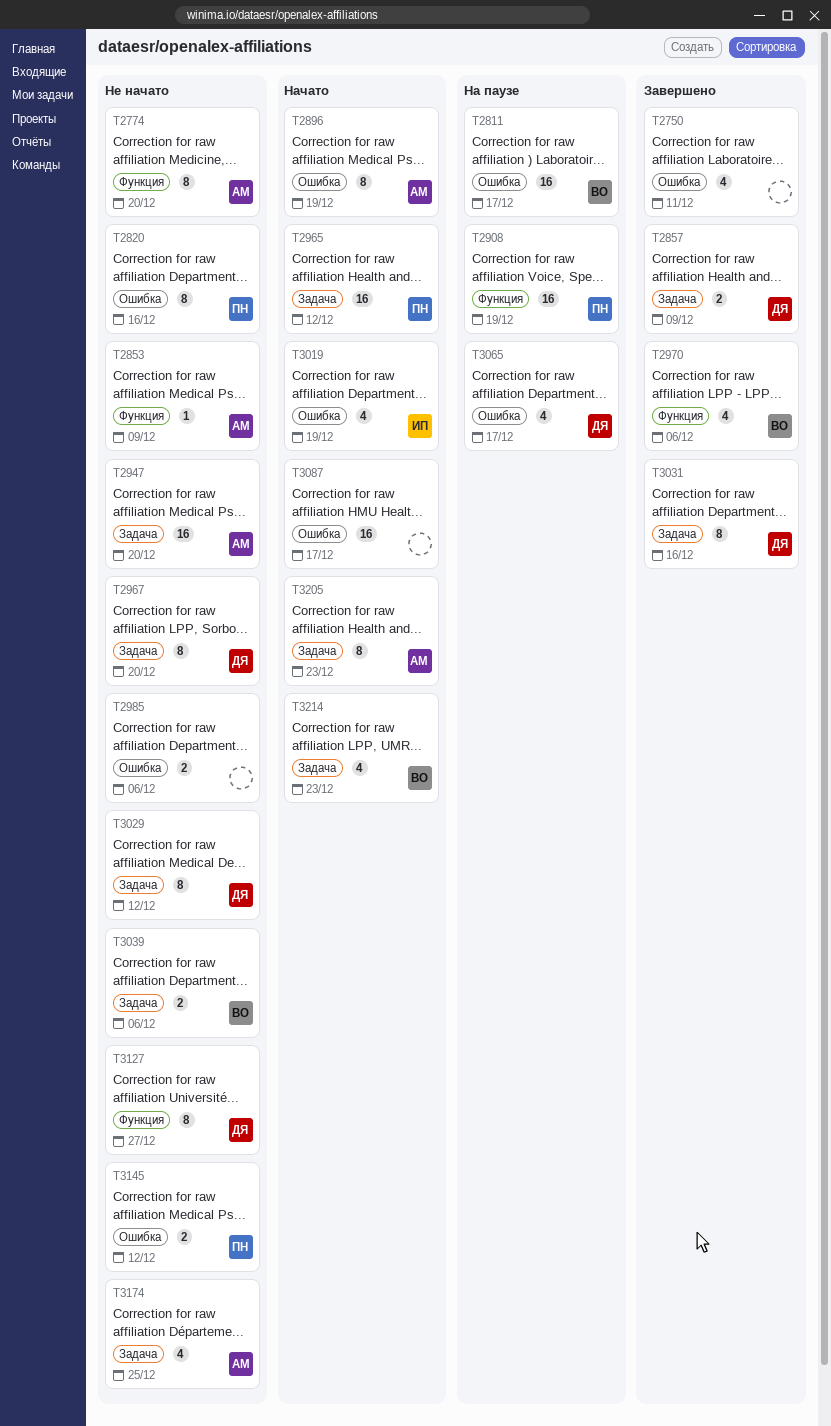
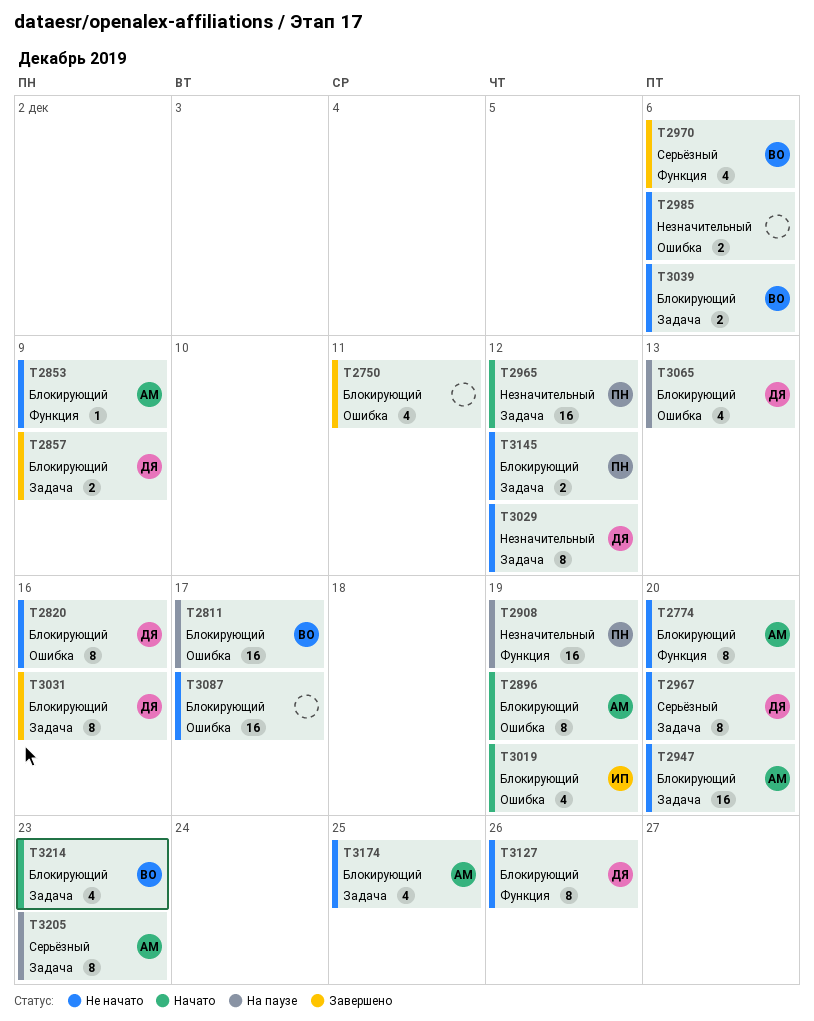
T2820, owner: ПН -> ДЯ
T3065, due: Dec 17 -> Dec 13
T3087, status: Начато -> Не начато
T3127, due: Dec 27 -> Dec 26
T3145, label: Ошибка -> Задача
T3205, status: Начато -> На паузе

